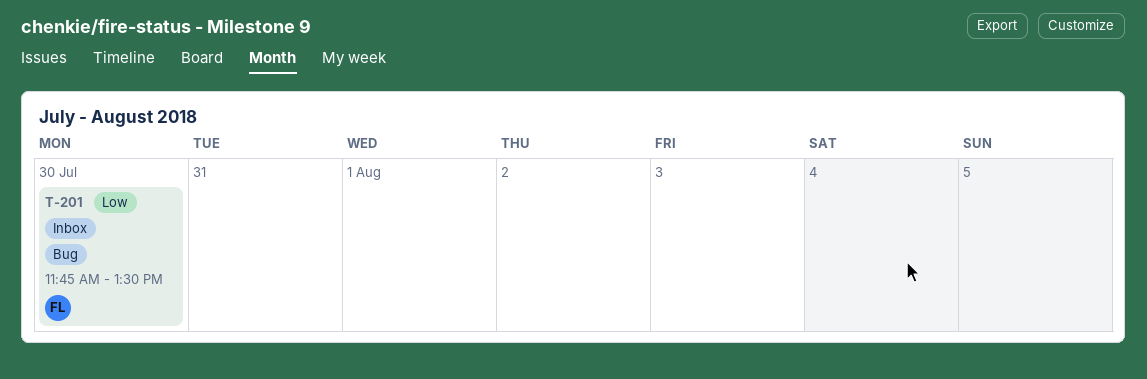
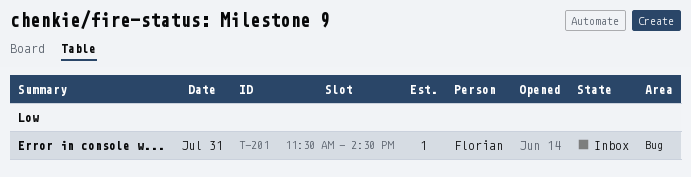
T-201, day: Jul 30 -> Jul 31
T-201, begins: 11:45 -> 11:30
T-201, ends: 13:30 -> 14:30

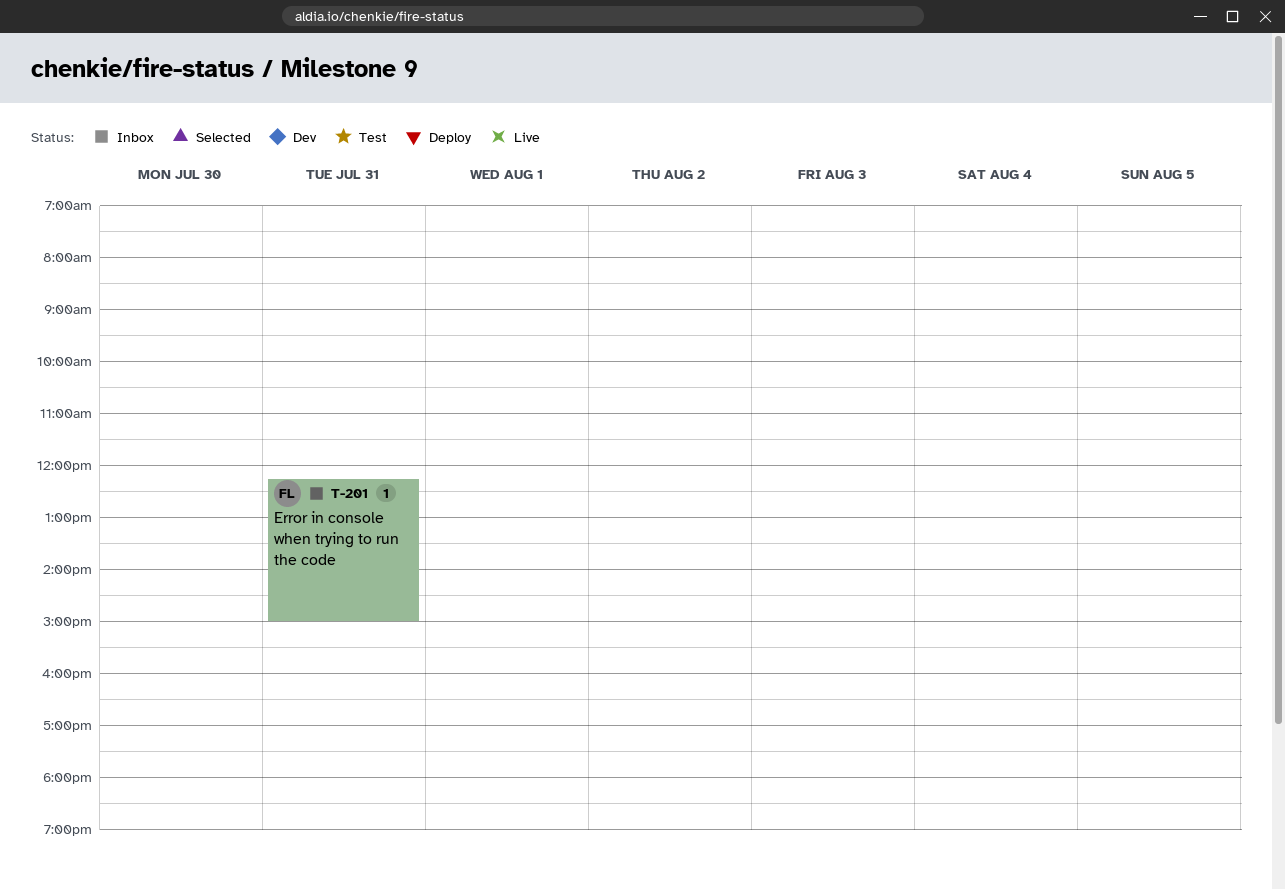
T-201, begins: 11:30 -> 12:15
T-201, ends: 14:30 -> 15:00

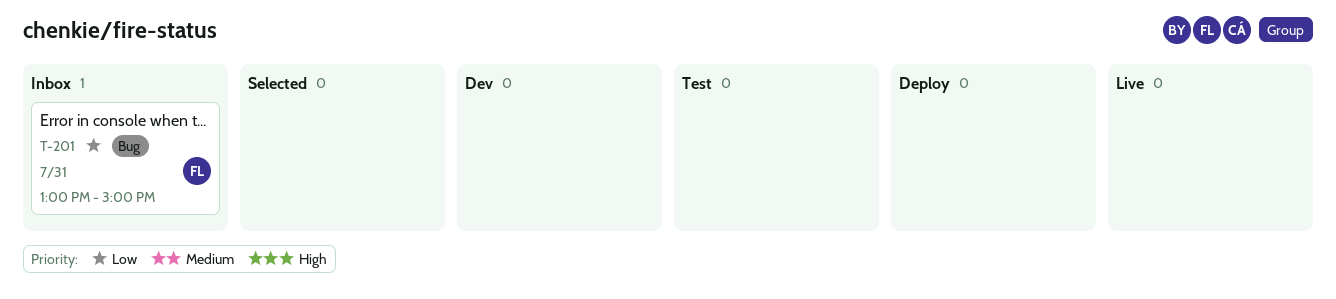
T-201, begins: 12:15 -> 13:00

